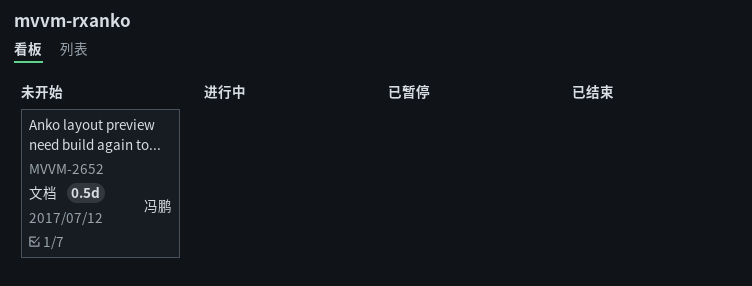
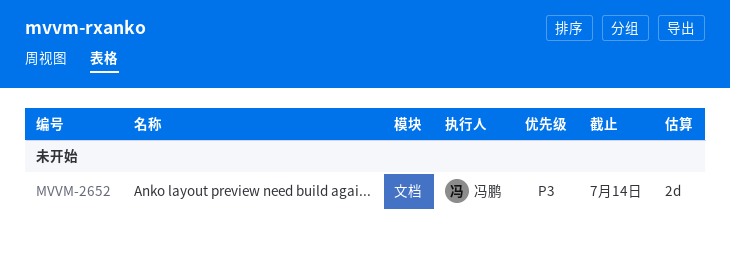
MVVM-2652, estimate: 0.5d -> 2d
MVVM-2652, due: Jul 12 -> Jul 14

